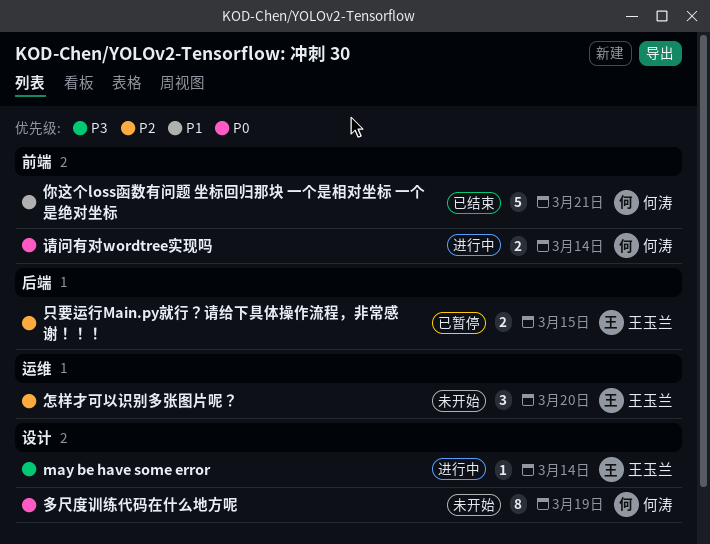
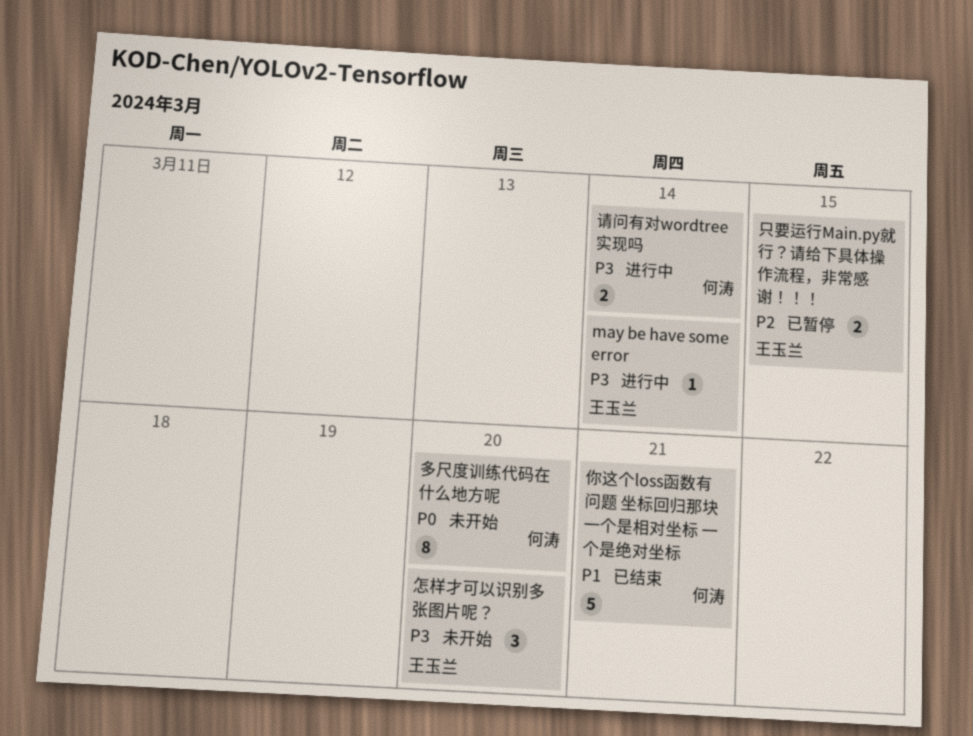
多尺度训练代码在什么地方呢, due: Mar 19 -> Mar 20
怎样才可以识别多张图片呢？, priority: P2 -> P3
请问有对wordtree实现吗, priority: P0 -> P3

